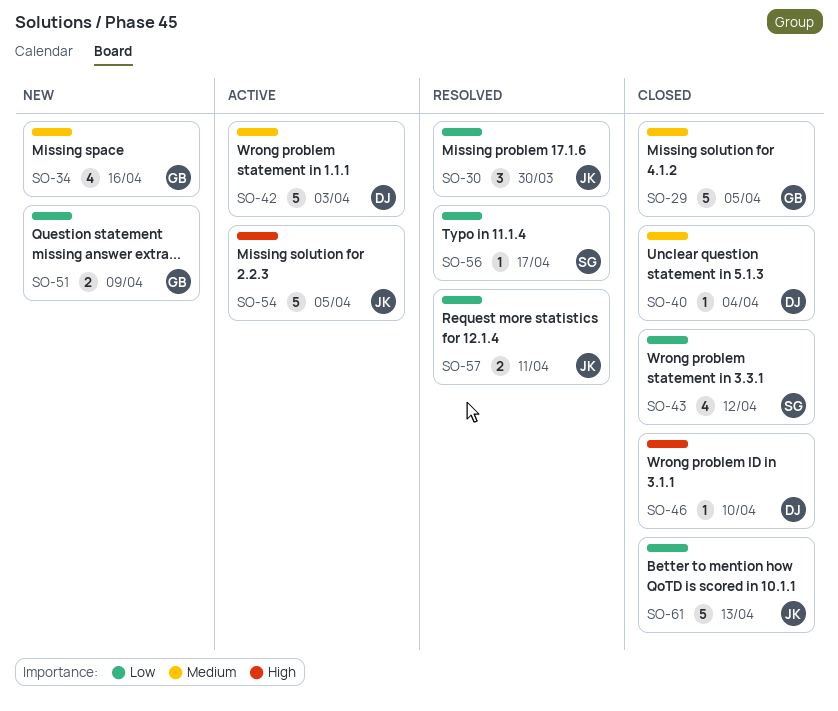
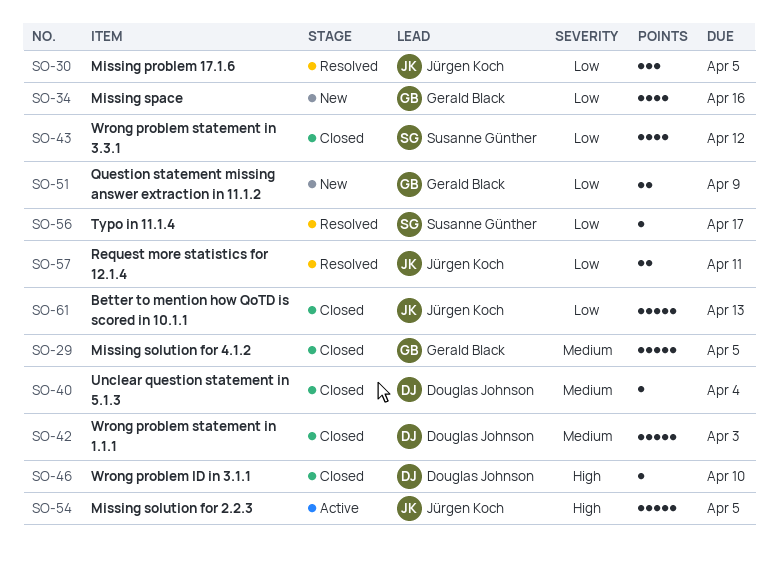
SO-30, due: Mar 30 -> Apr 5
SO-34, priority: Medium -> Low
SO-42, status: Active -> Closed

